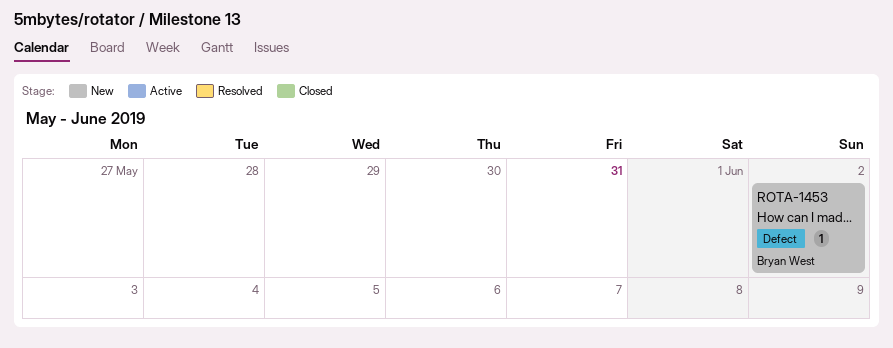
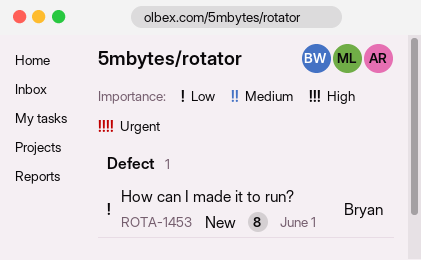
ROTA-1453, estimate: 1 -> 8
ROTA-1453, due: Jun 2 -> Jun 1

